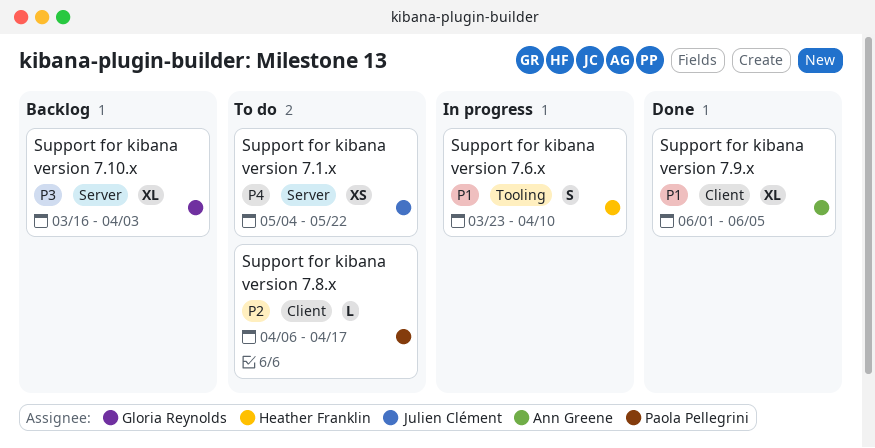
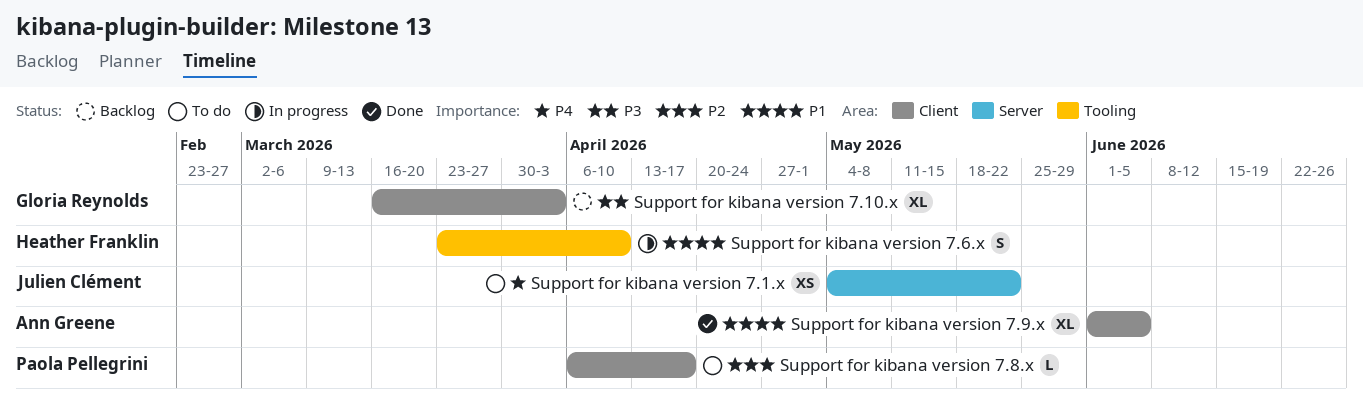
Support for kibana version 7.10.x, label: Server -> Client

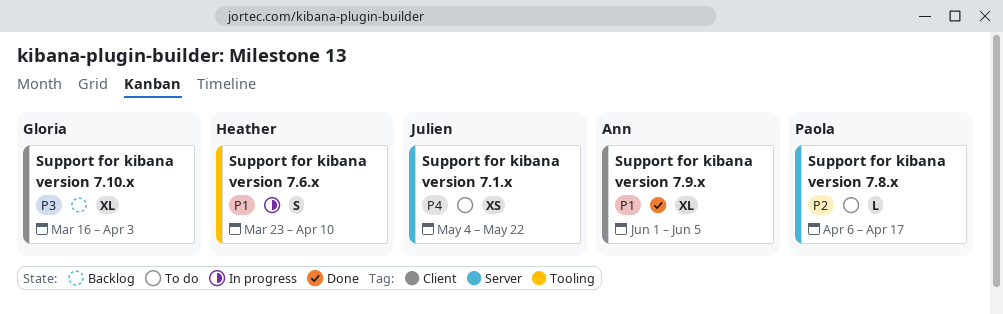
Support for kibana version 7.8.x, label: Client -> Server

